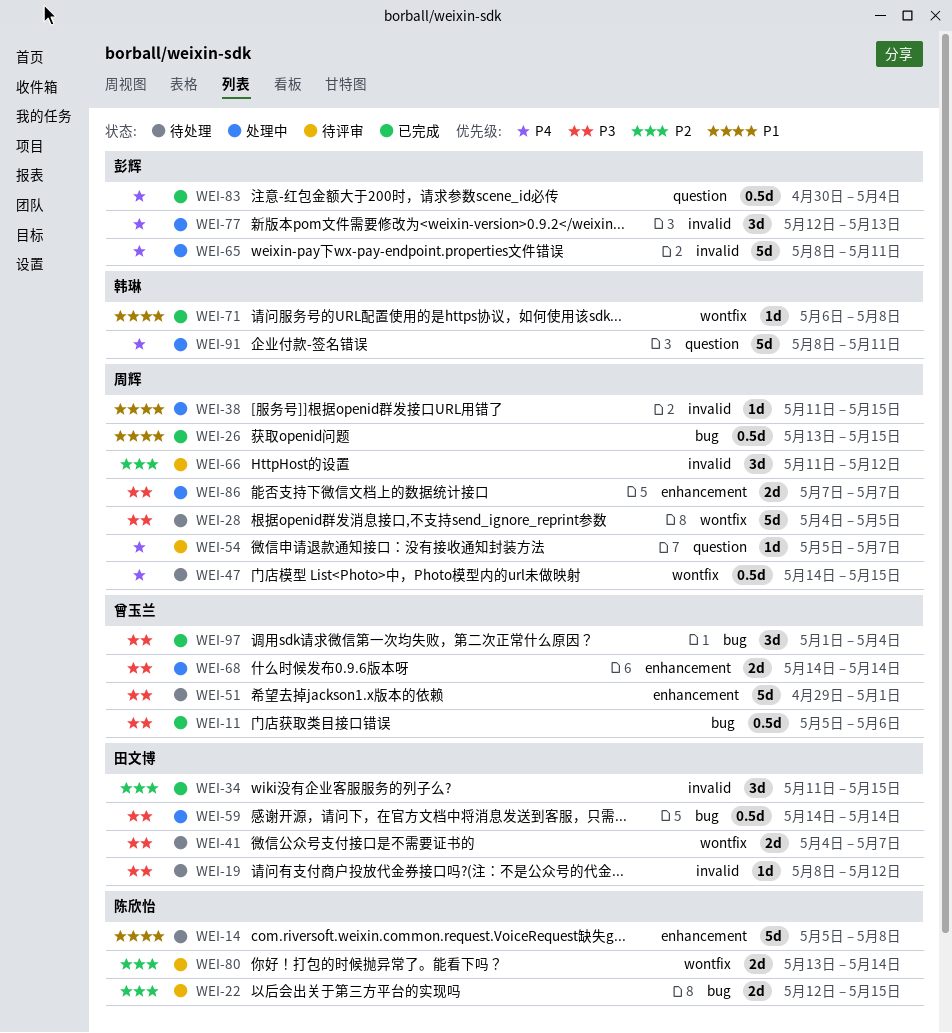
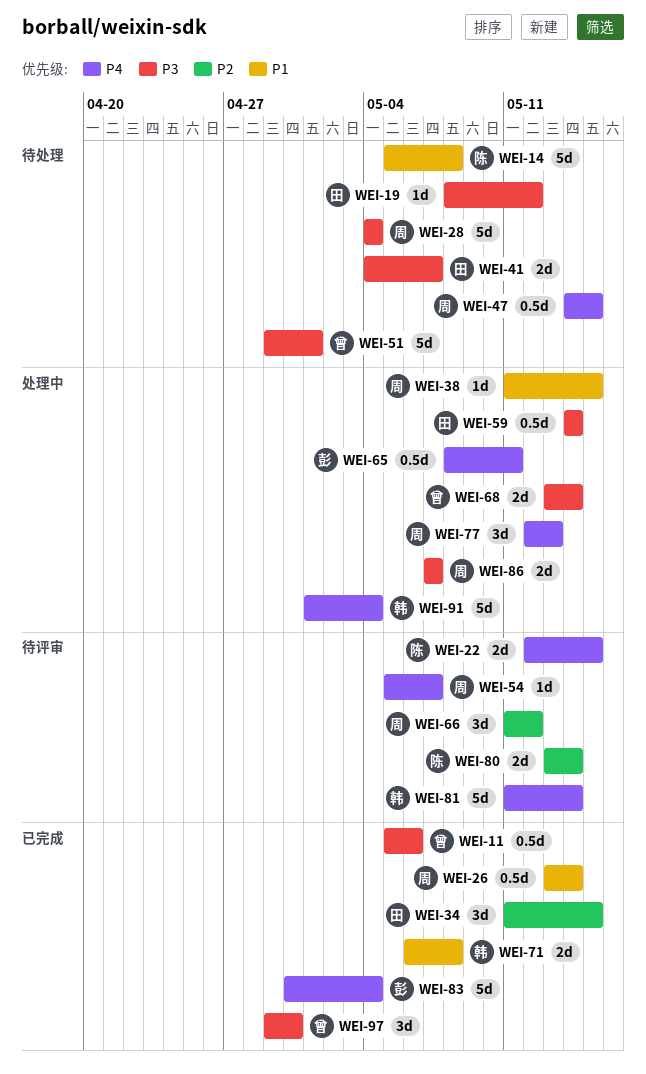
WEI-22, priority: P2 -> P4
WEI-26, due: May 15 -> May 14
WEI-28, due: May 5 -> May 4
WEI-65, estimate: 5d -> 0.5d
WEI-68, start: May 14 -> May 13
WEI-71, estimate: 1d -> 2d
WEI-77, owner: 彭辉 -> 周辉
WEI-81: none -> present
WEI-83, estimate: 0.5d -> 5d
WEI-91, start: May 8 -> May 1
WEI-91, due: May 11 -> May 4
WEI-97, start: May 1 -> Apr 29
WEI-97, due: May 4 -> Apr 30

